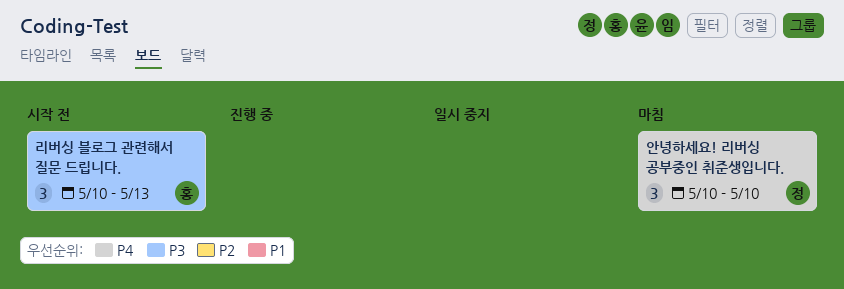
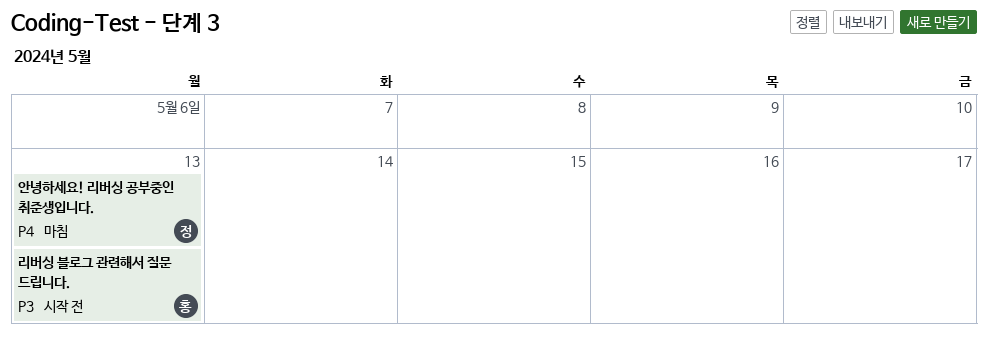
안녕하세요! 리버싱 공부중인 취준생입니다., due: May 10 -> May 13

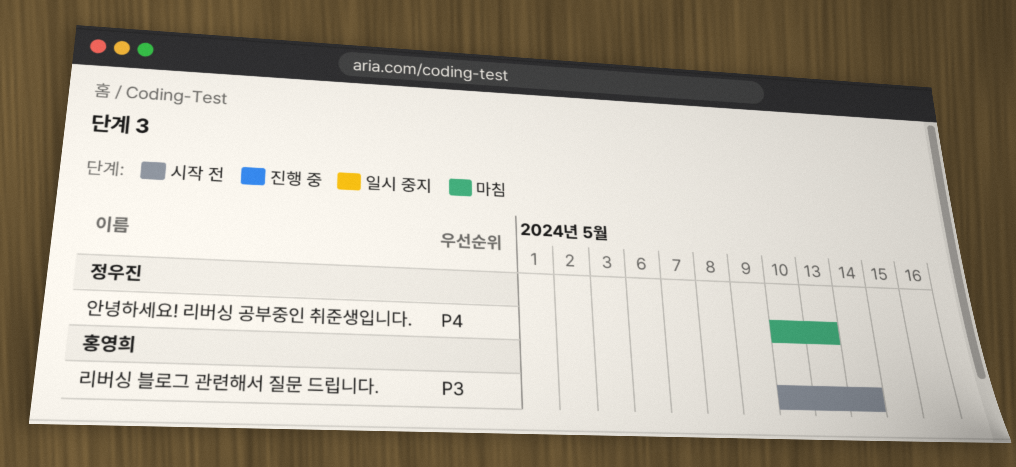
리버싱 블로그 관련해서 질문 드립니다., due: May 13 -> May 14

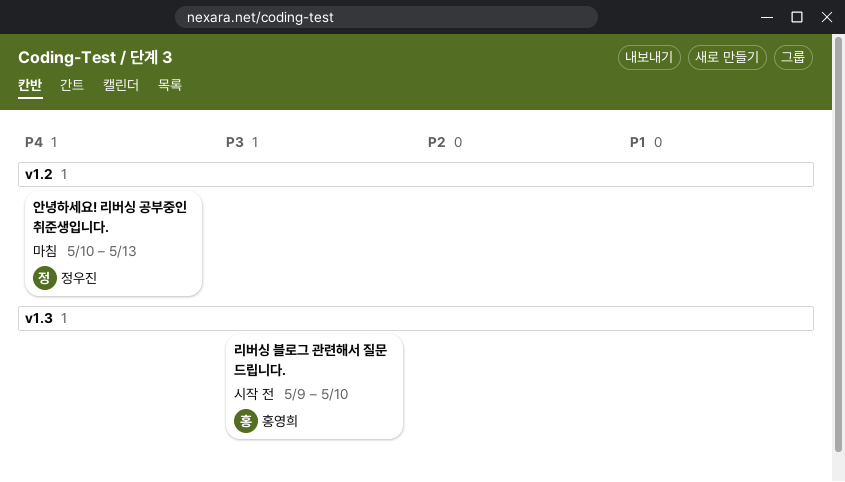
리버싱 블로그 관련해서 질문 드립니다., start: May 10 -> May 9
리버싱 블로그 관련해서 질문 드립니다., due: May 14 -> May 10

